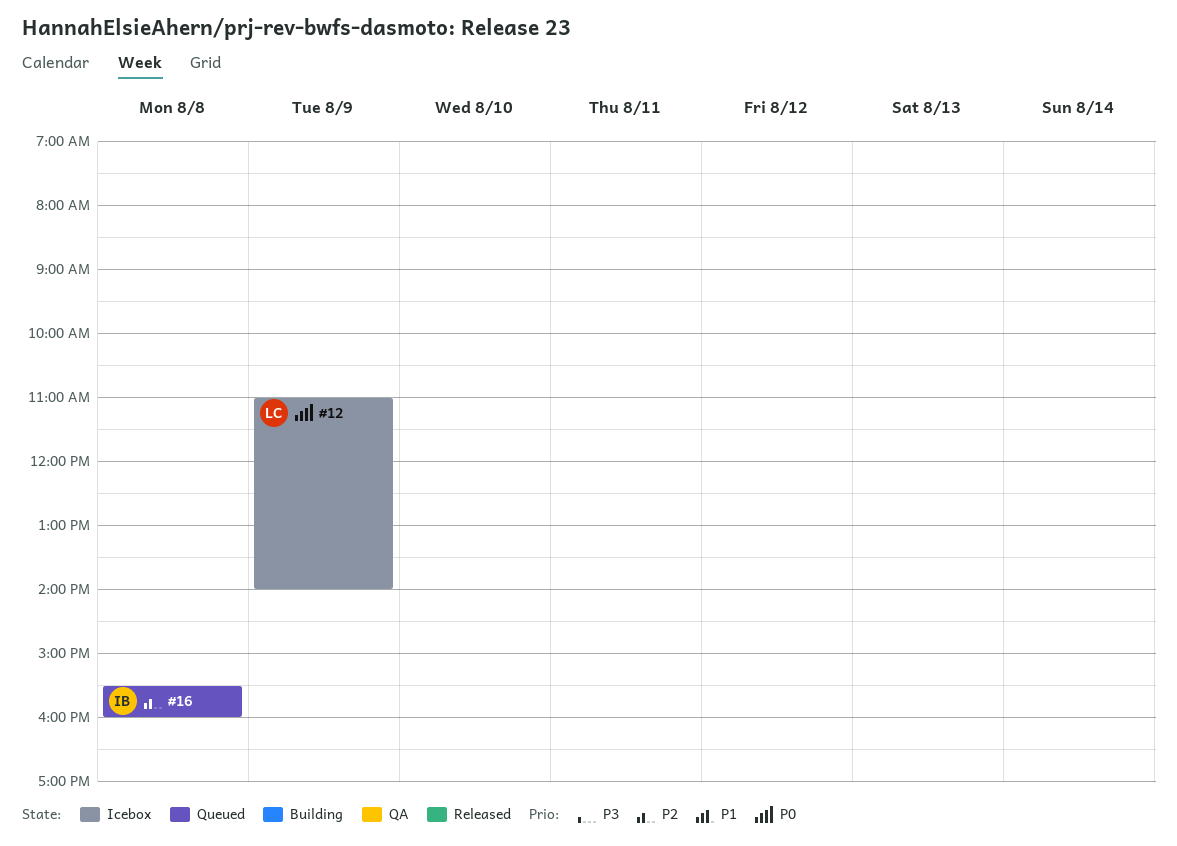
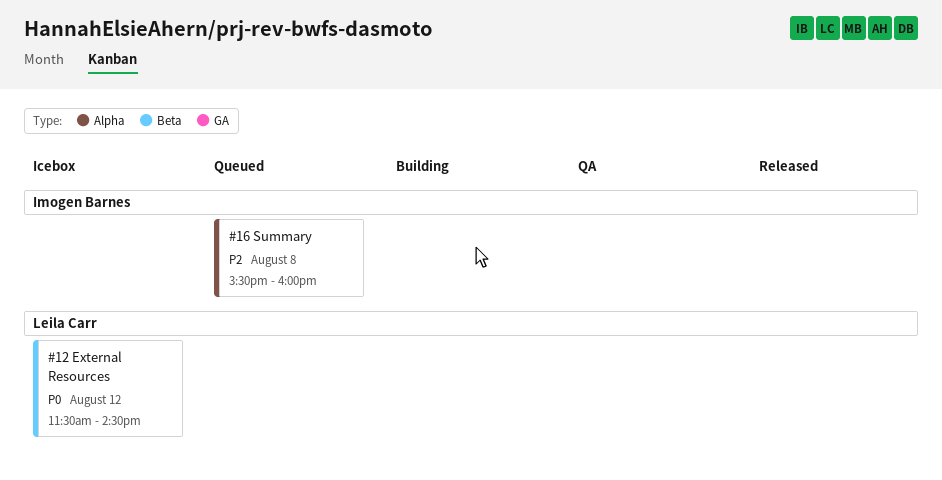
#12, day: Aug 9 -> Aug 12
#12, begins: 11:00 -> 11:30
#12, ends: 14:00 -> 14:30

